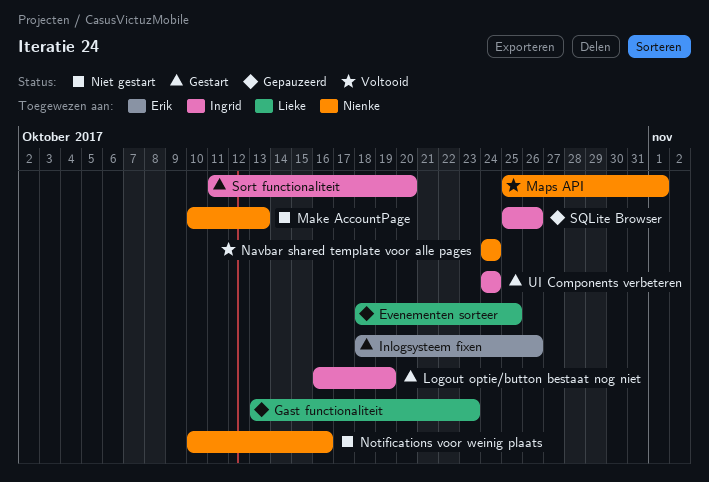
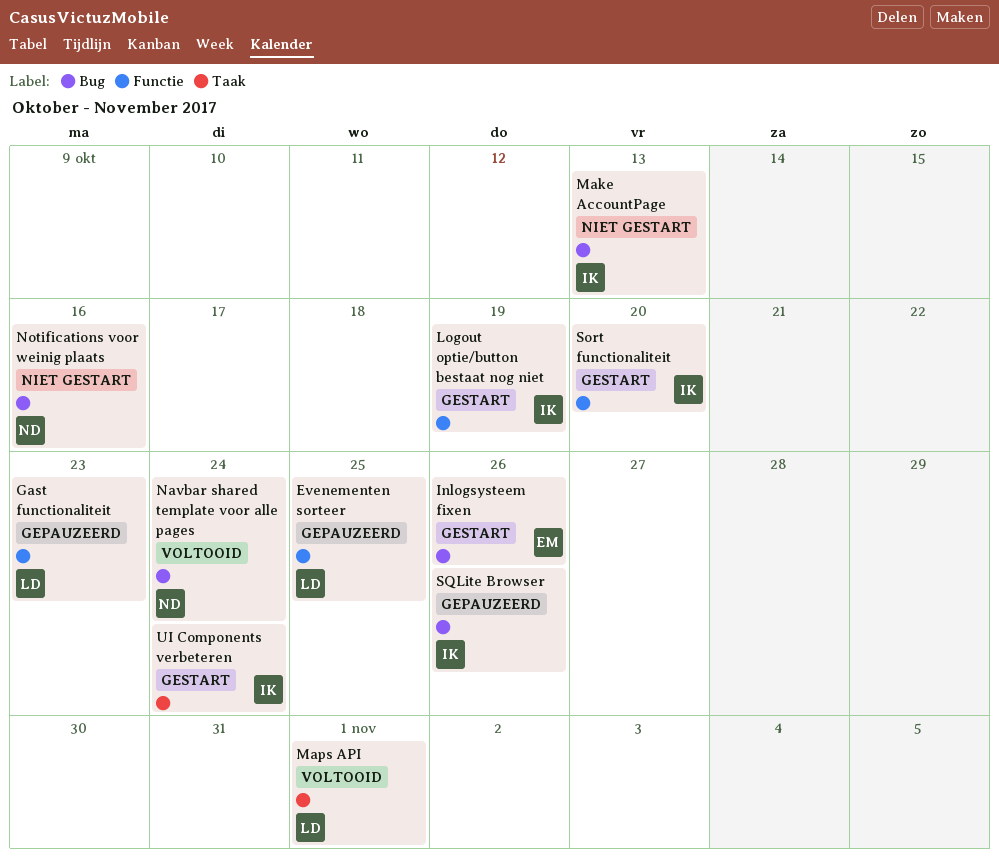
Make AccountPage, owner: Nienke -> Ingrid
Maps API, owner: Nienke -> Lieke

